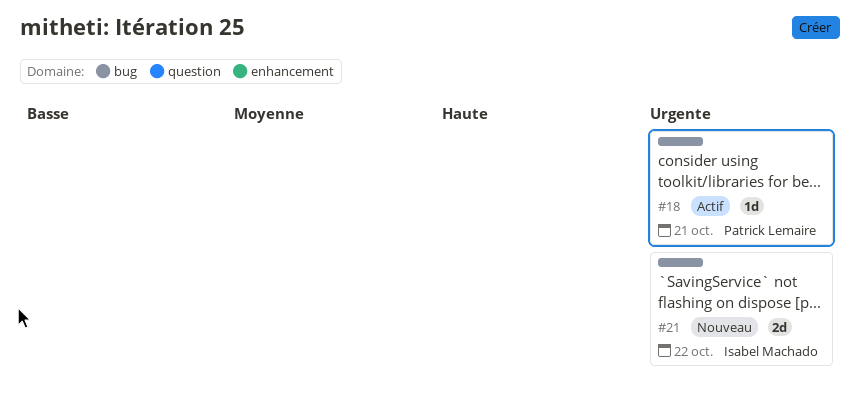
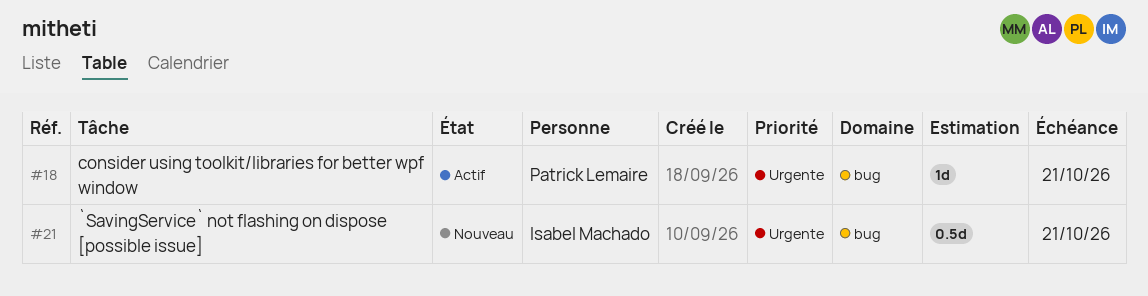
#21, estimate: 2d -> 0.5d
#21, due: Oct 22 -> Oct 21

